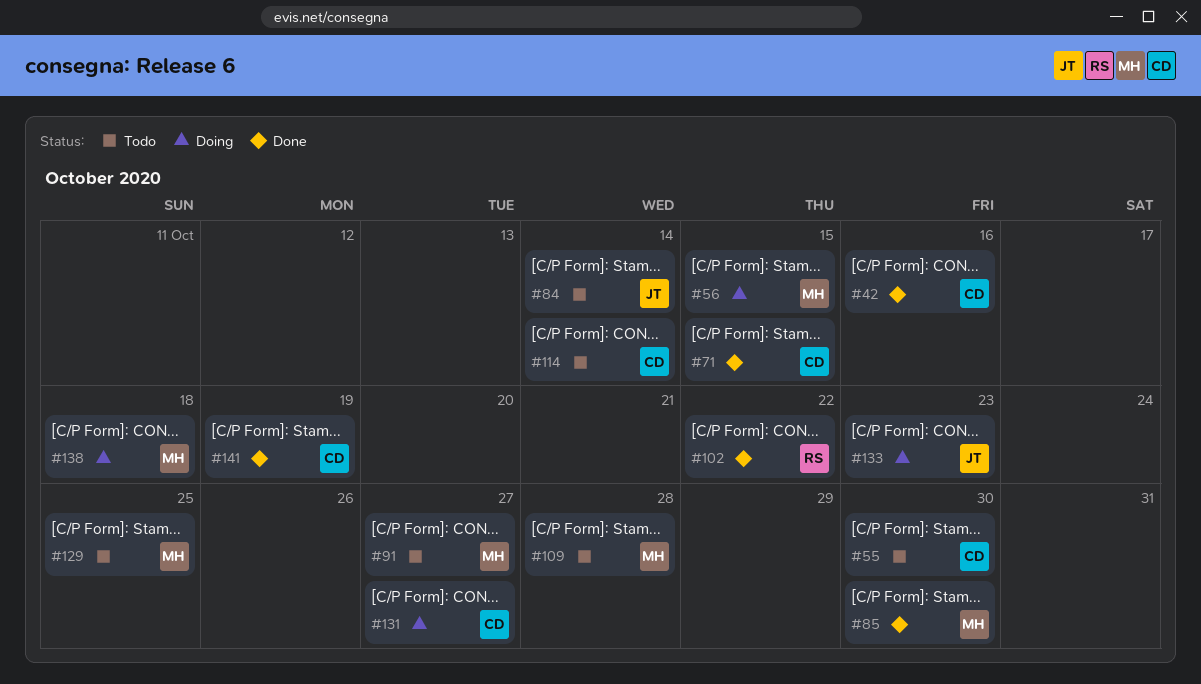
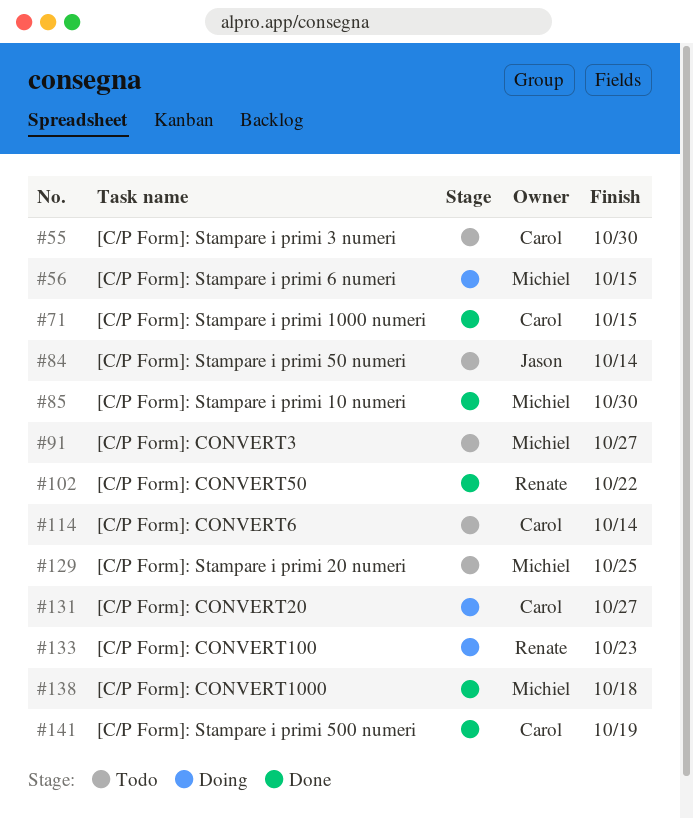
#42: present -> none
#109: present -> none
#133, owner: Jason -> Renate
#138, status: Doing -> Done

